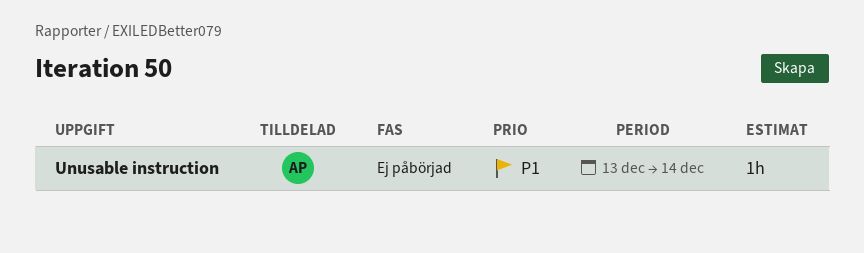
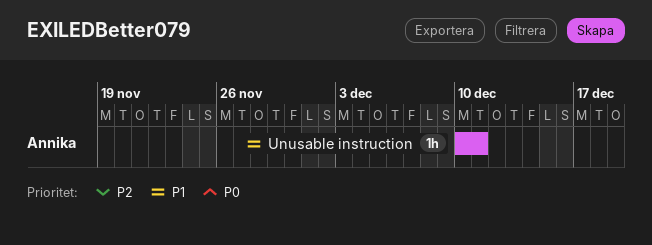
Unusable instruction, start: Dec 13 -> Dec 10
Unusable instruction, due: Dec 14 -> Dec 11

